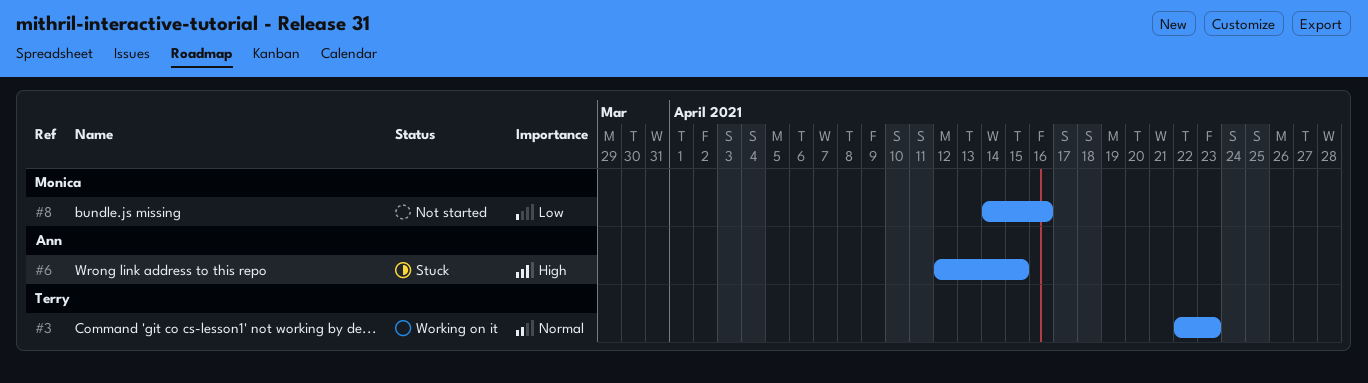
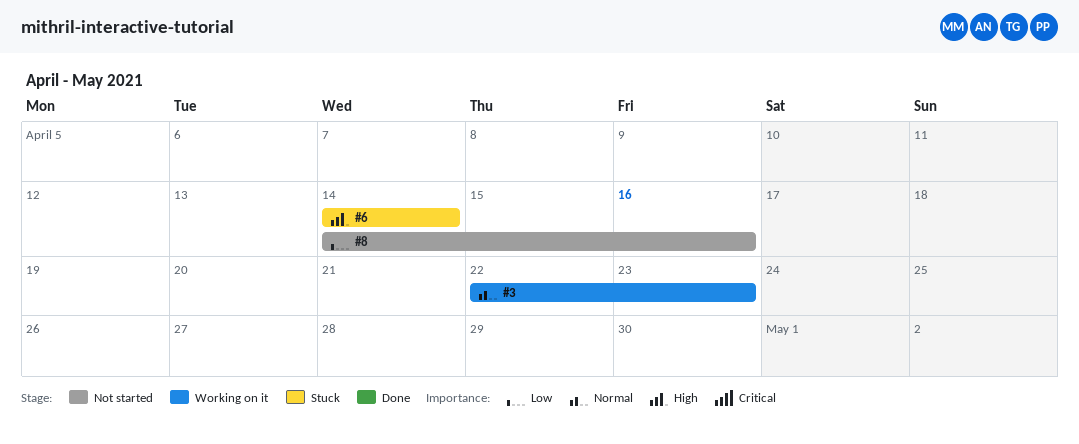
#6, start: Apr 12 -> Apr 14
#6, due: Apr 15 -> Apr 14

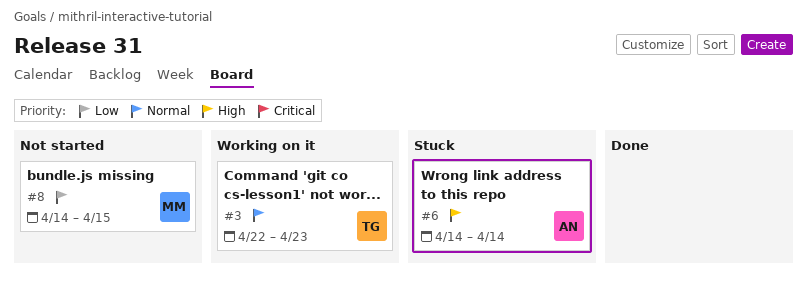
#8, due: Apr 16 -> Apr 15

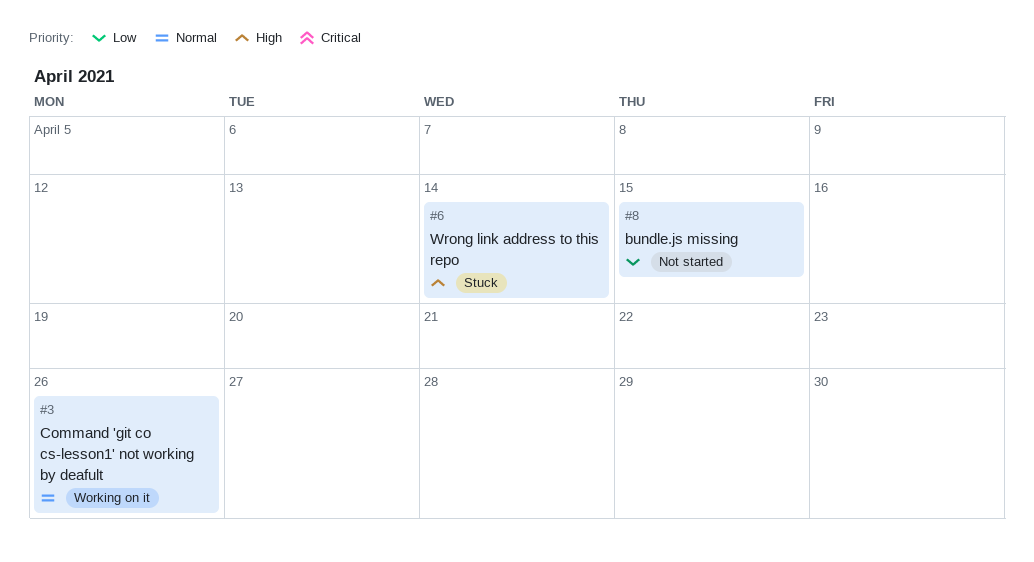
#3, due: Apr 23 -> Apr 26

